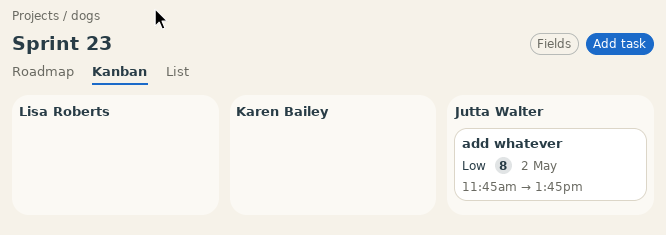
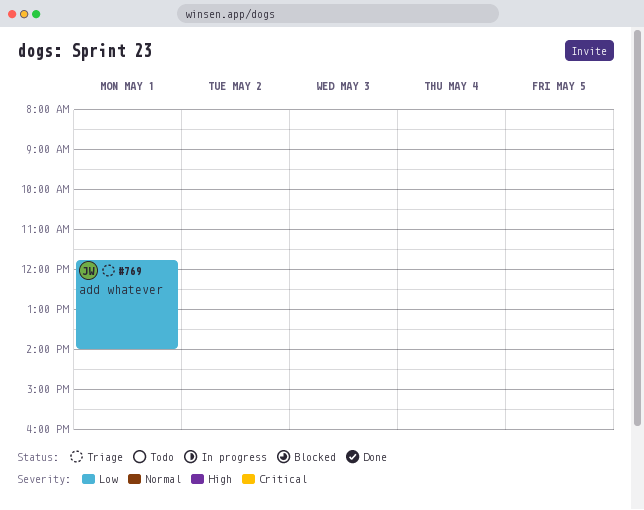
add whatever, day: May 2 -> May 1
add whatever, ends: 13:45 -> 14:00

